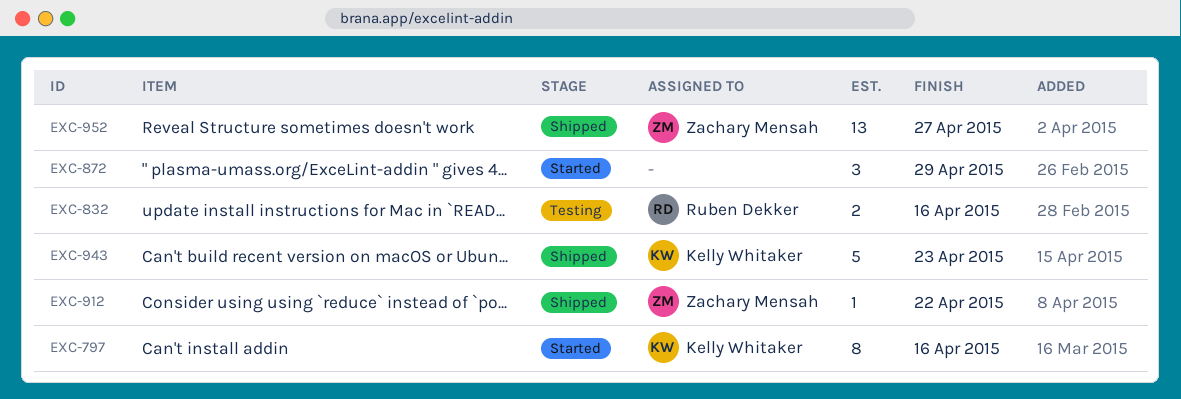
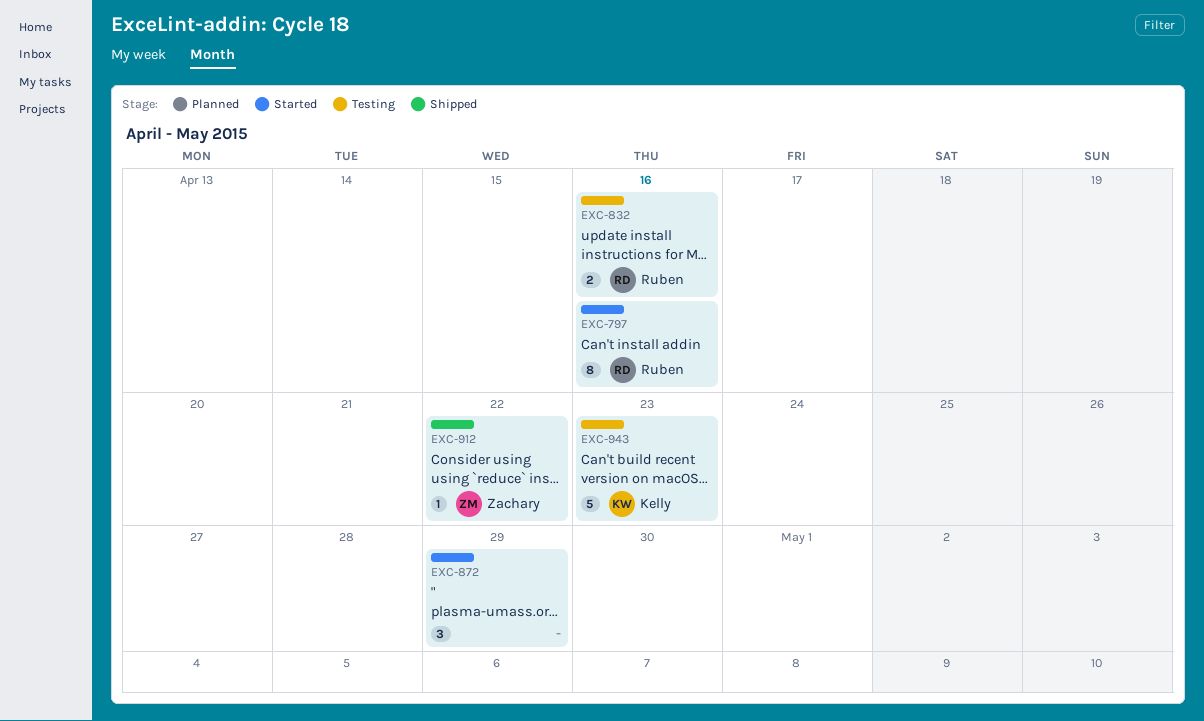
EXC-797, owner: Kelly Whitaker -> Ruben Dekker
EXC-943, status: Shipped -> Testing
EXC-952: present -> none

